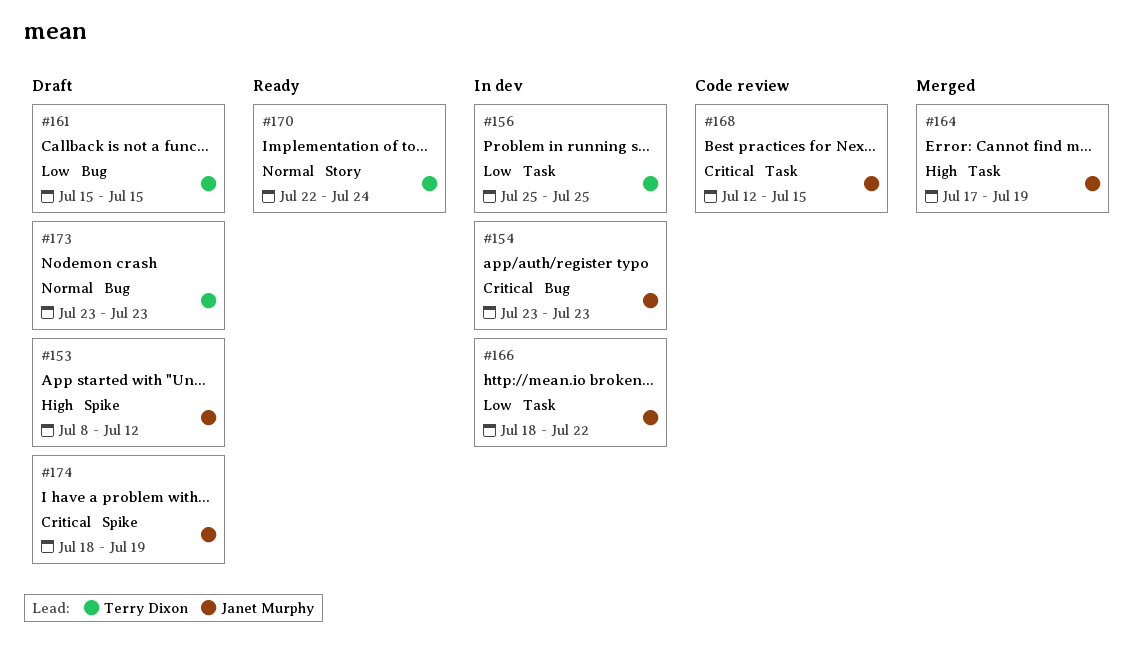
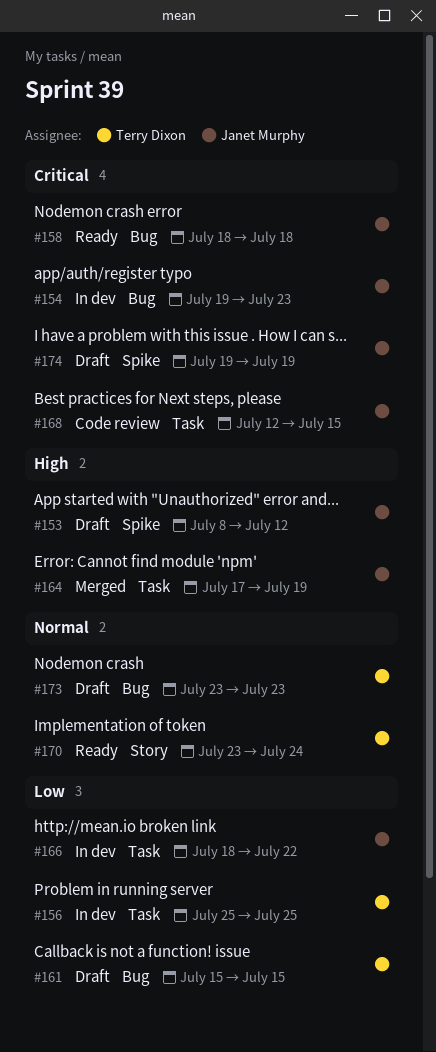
#154, start: Jul 23 -> Jul 19
#158: none -> present
#170, start: Jul 22 -> Jul 23
#174, start: Jul 18 -> Jul 19

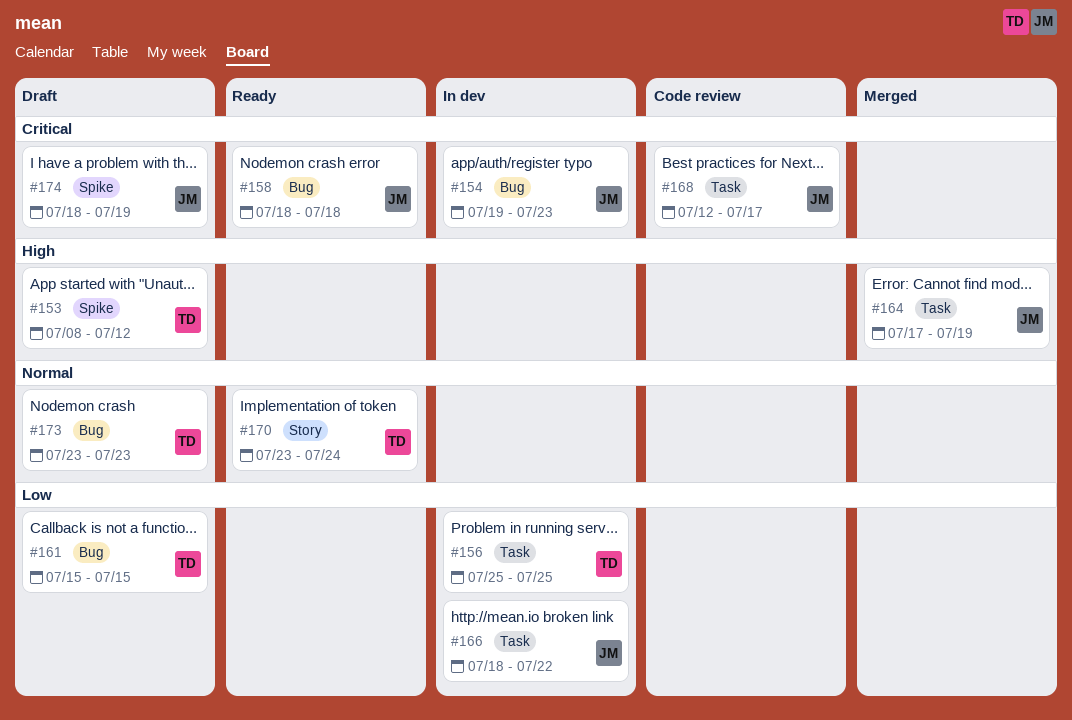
#153, owner: Janet Murphy -> Terry Dixon
#168, due: Jul 15 -> Jul 17
#174, start: Jul 19 -> Jul 18

